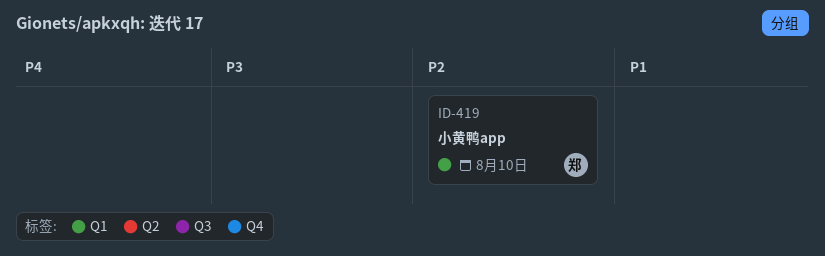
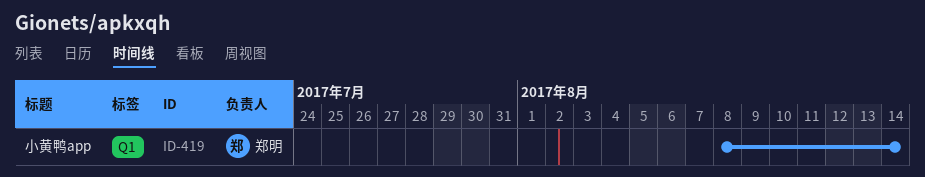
ID-419, due: Aug 10 -> Aug 14

